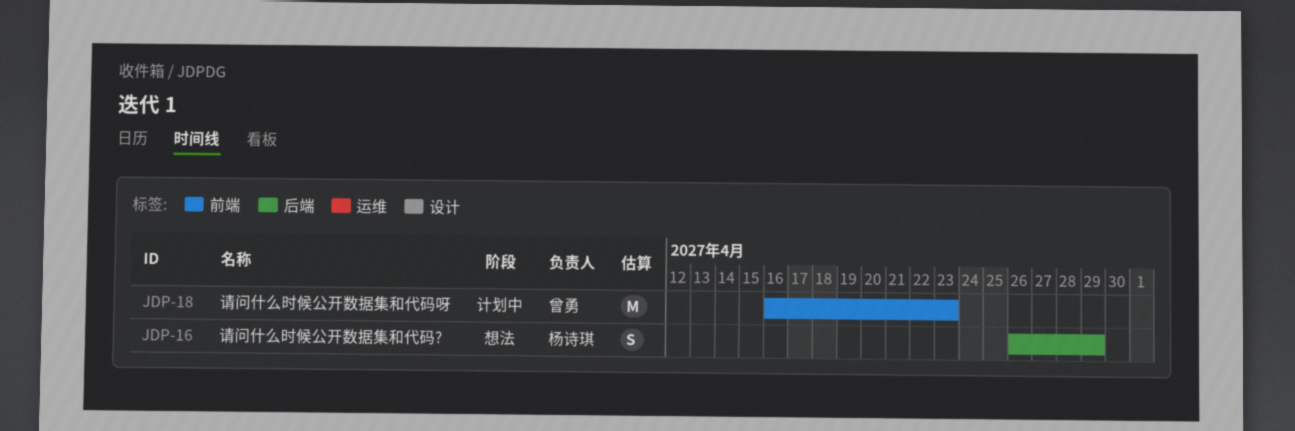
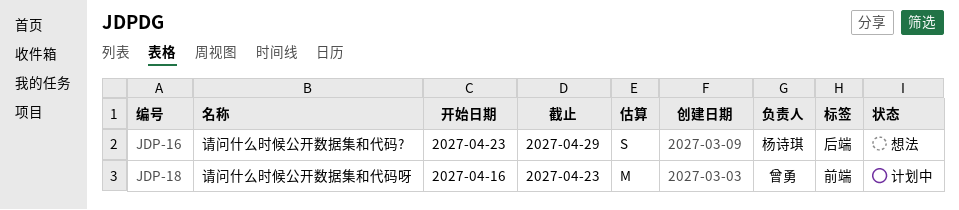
JDP-16, start: Apr 26 -> Apr 23

